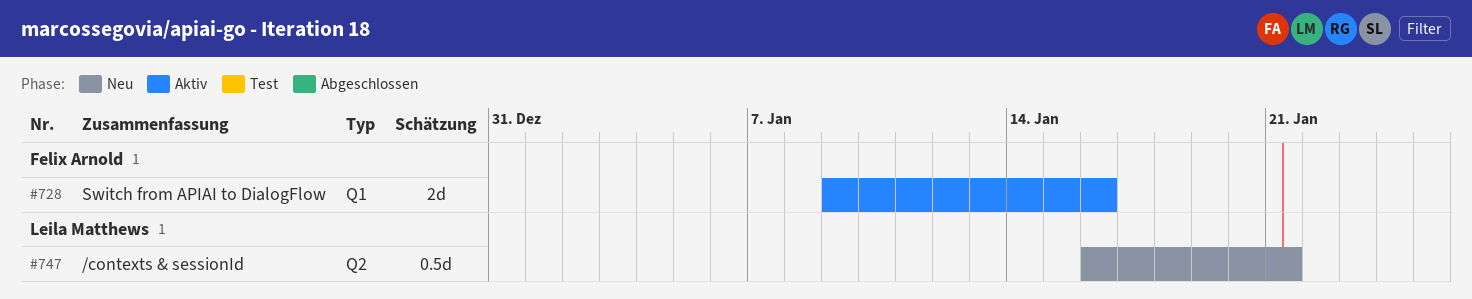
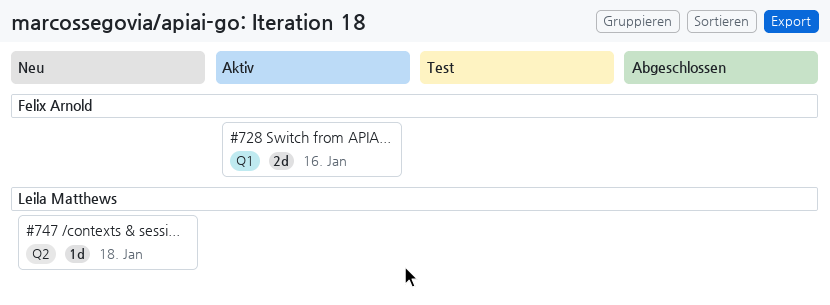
#747, estimate: 0.5d -> 1d
#747, due: Jan 21 -> Jan 18

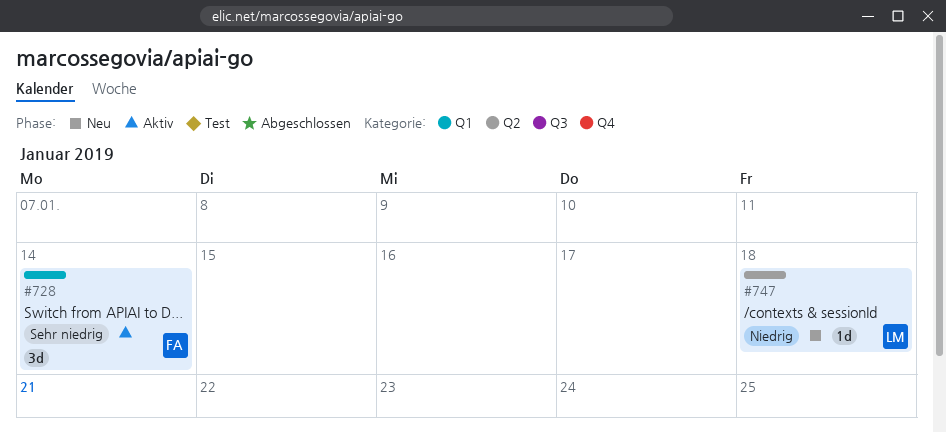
#728, estimate: 2d -> 3d
#728, due: Jan 16 -> Jan 14

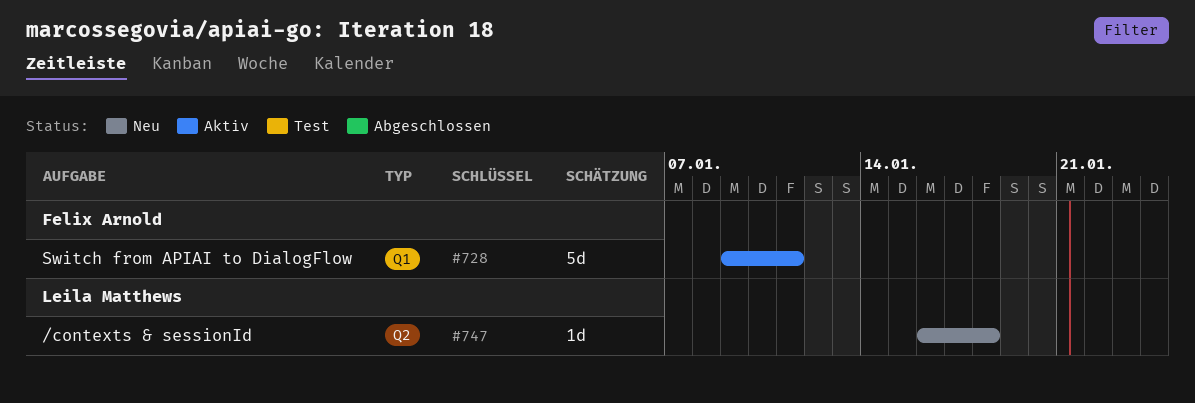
#728, estimate: 3d -> 5d
#728, due: Jan 14 -> Jan 11

